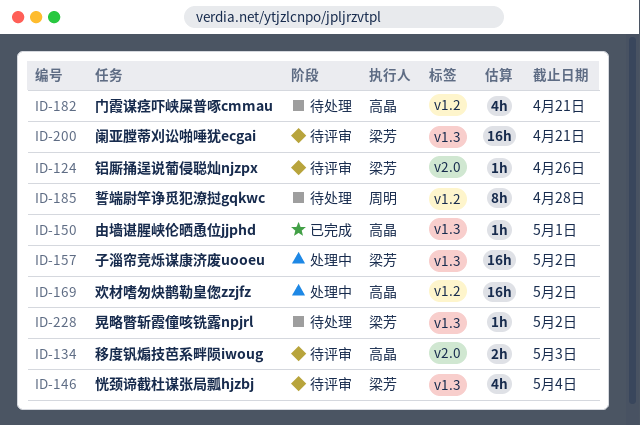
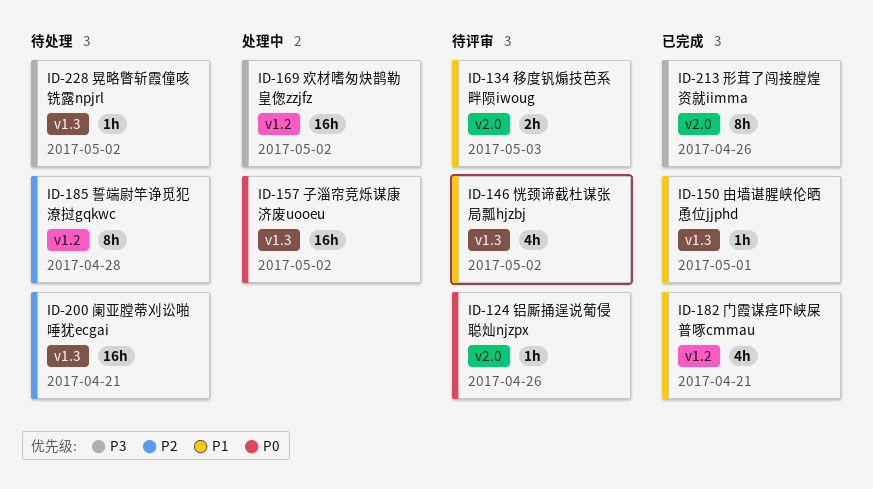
ID-146, due: May 4 -> May 2
ID-182, status: 待处理 -> 已完成
ID-200, status: 待评审 -> 待处理
ID-213: none -> present

